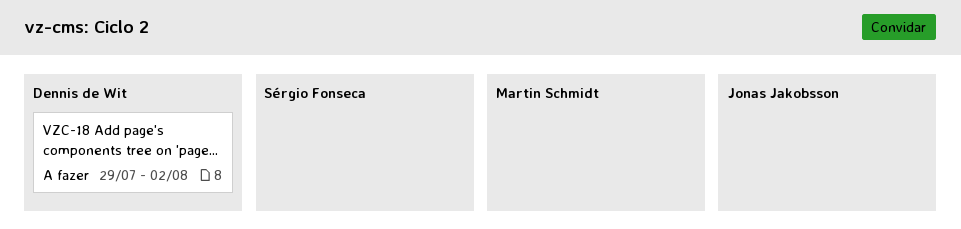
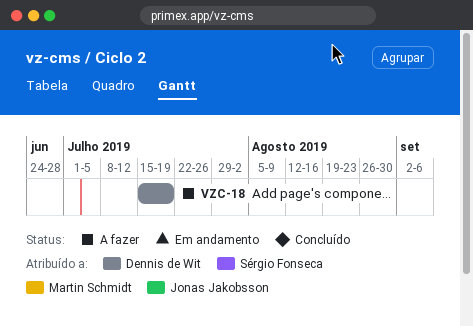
VZC-18, start: Jul 29 -> Jul 15
VZC-18, due: Aug 2 -> Jul 19

